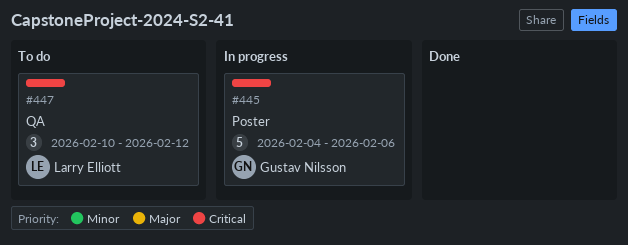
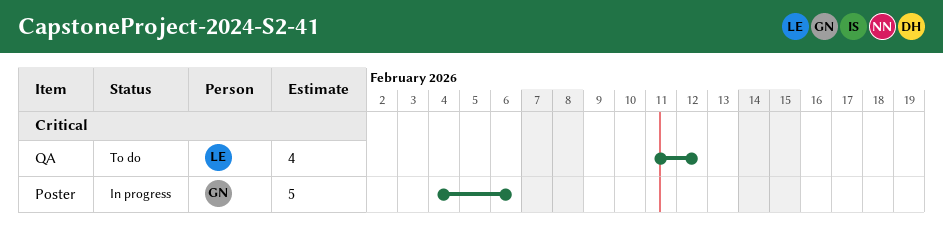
QA, estimate: 3 -> 4
QA, start: Feb 10 -> Feb 11

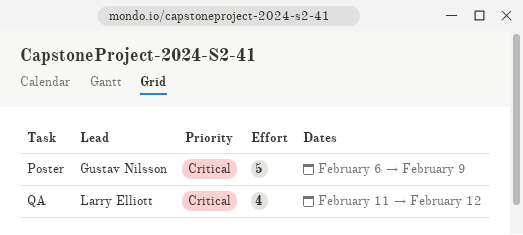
Poster, start: Feb 4 -> Feb 6
Poster, due: Feb 6 -> Feb 9

